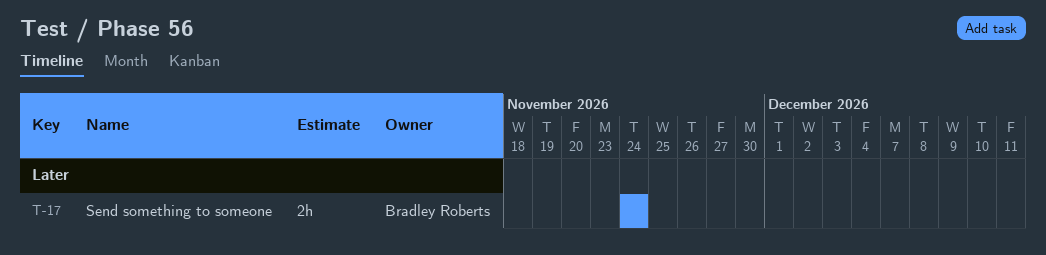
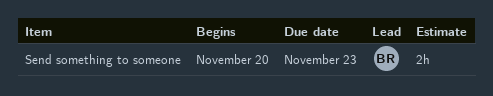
Send something to someone, start: Nov 24 -> Nov 20
Send something to someone, due: Nov 24 -> Nov 23

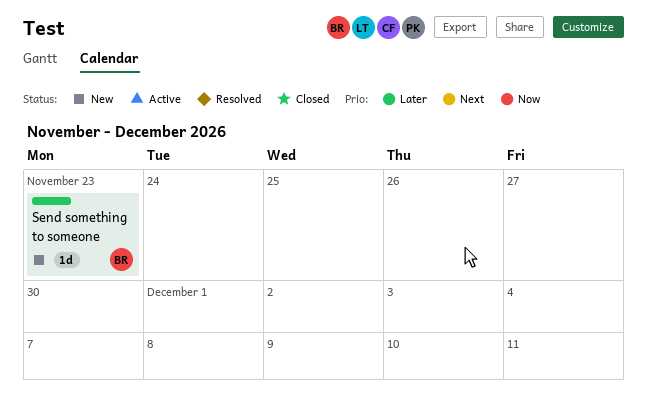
Send something to someone, estimate: 2h -> 1d

